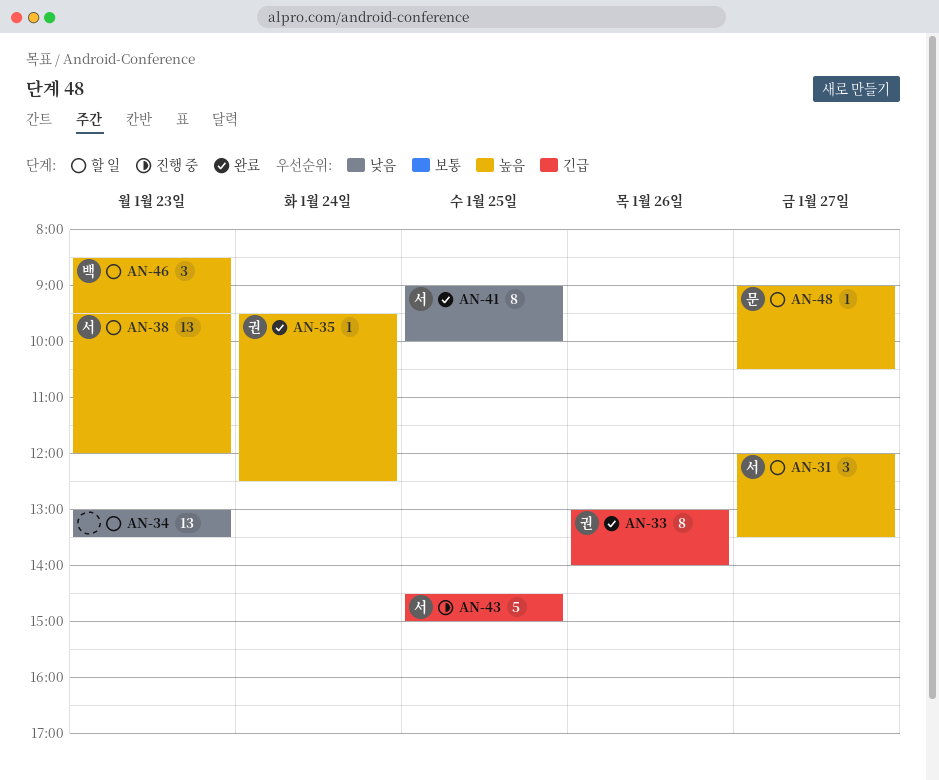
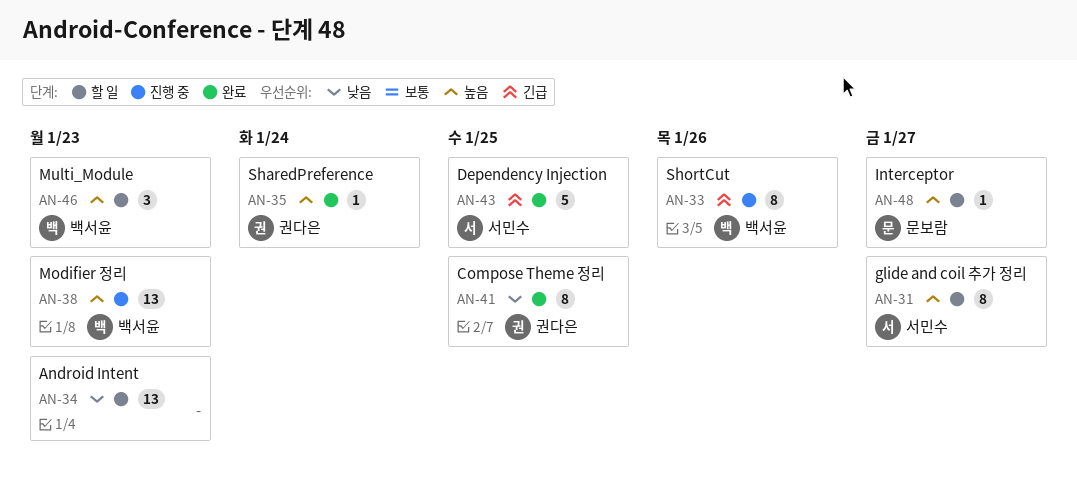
AN-31, estimate: 3 -> 8
AN-33, status: 완료 -> 진행 중
AN-33, owner: 권다은 -> 백서윤
AN-38, status: 할 일 -> 진행 중
AN-38, owner: 서민수 -> 백서윤
AN-41, owner: 서민수 -> 권다은
AN-43, status: 진행 중 -> 완료

